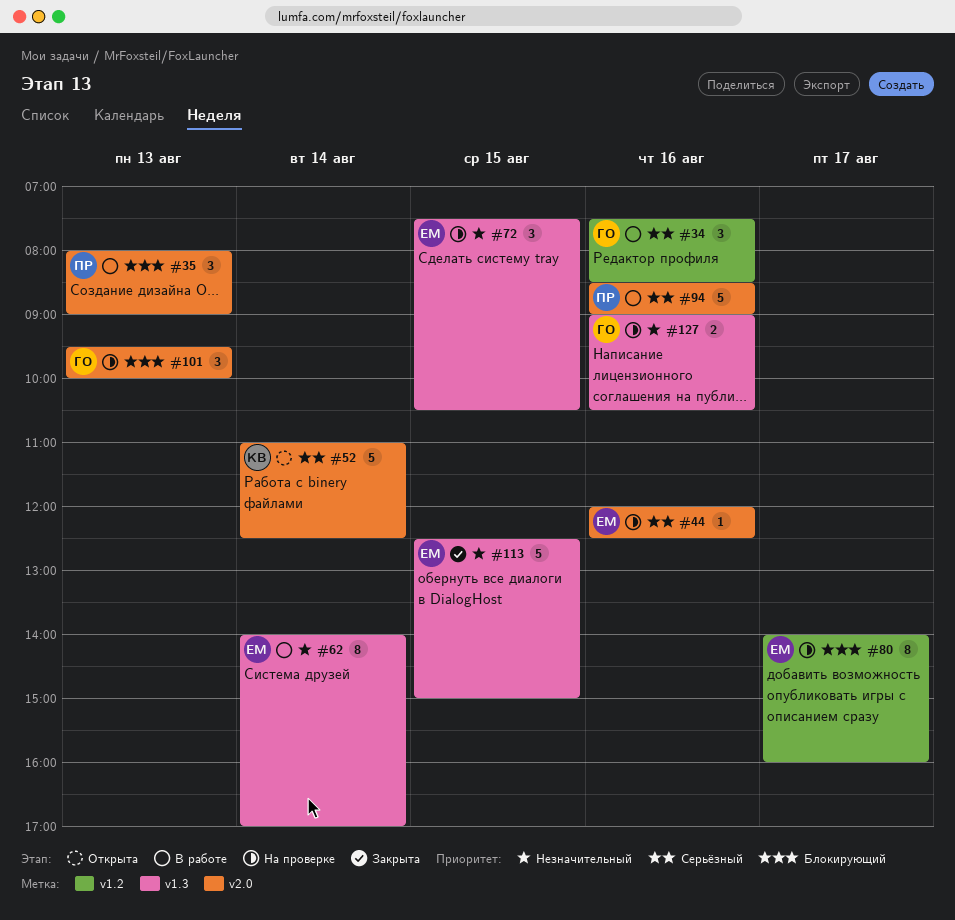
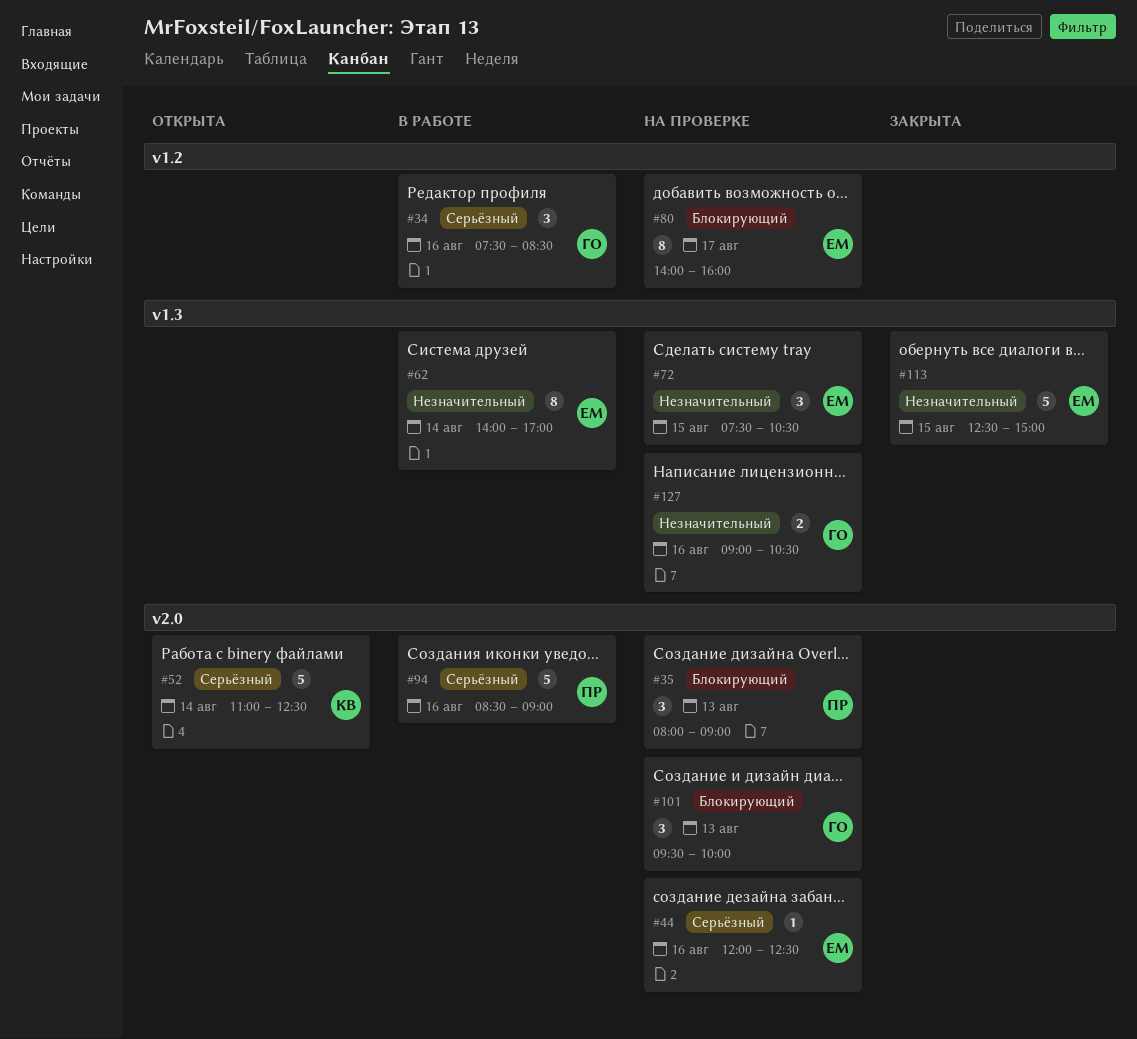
#35, status: В работе -> На проверке

